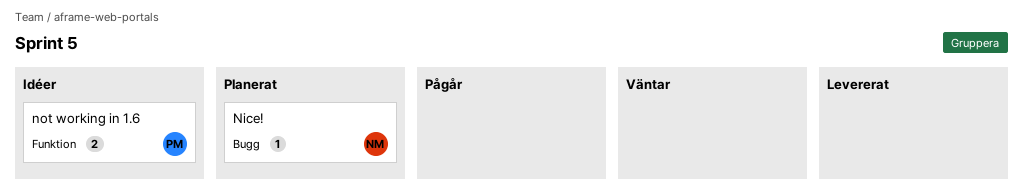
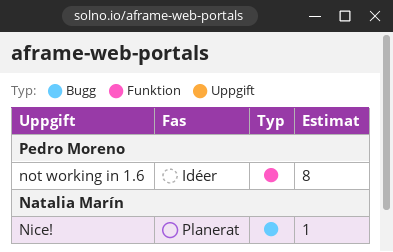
not working in 1.6, estimate: 2 -> 8

